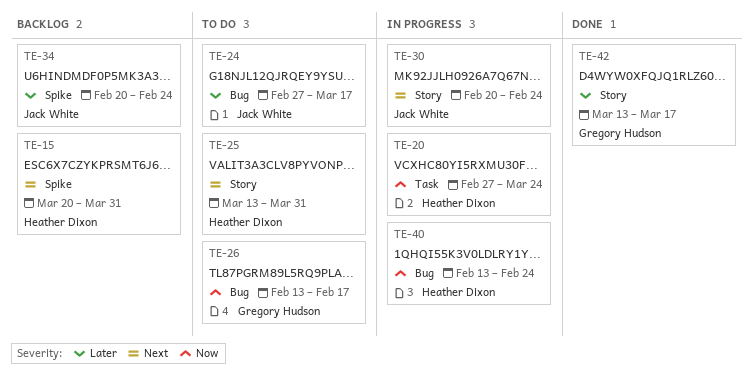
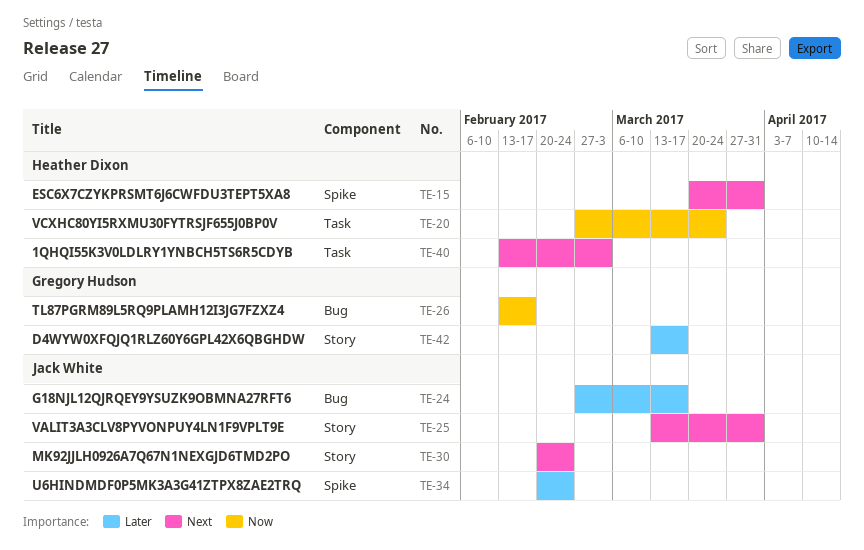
TE-25, owner: Heather Dixon -> Jack White
TE-40, priority: Now -> Next
TE-40, label: Bug -> Task
TE-40, due: Feb 24 -> Mar 3

